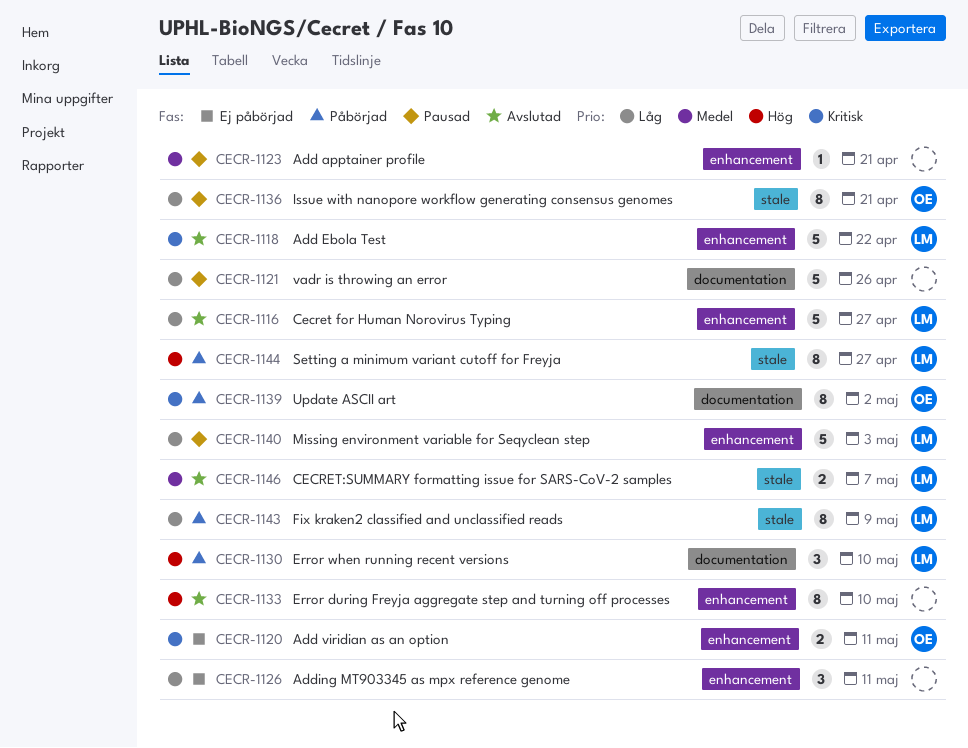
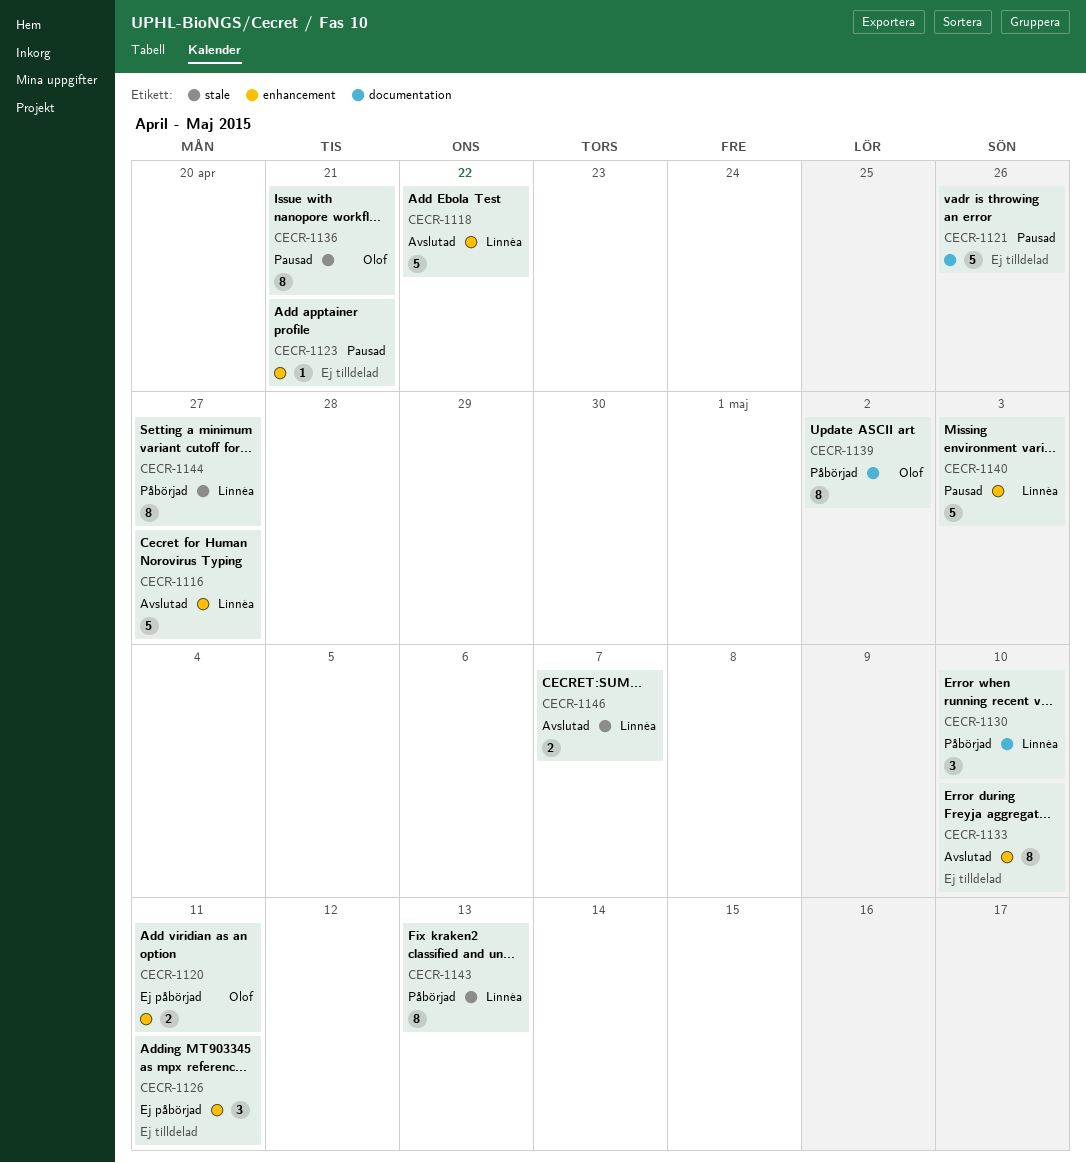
CECR-1143, due: May 9 -> May 13

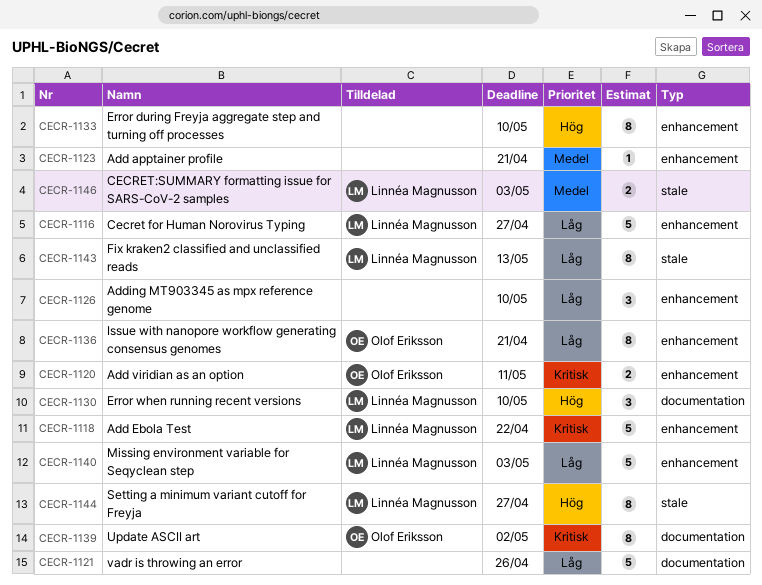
CECR-1126, due: May 11 -> May 10
CECR-1136, label: stale -> enhancement
CECR-1146, due: May 7 -> May 3

